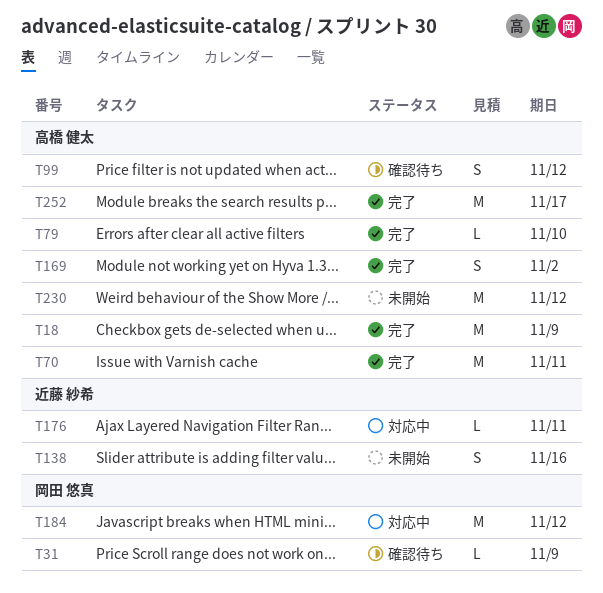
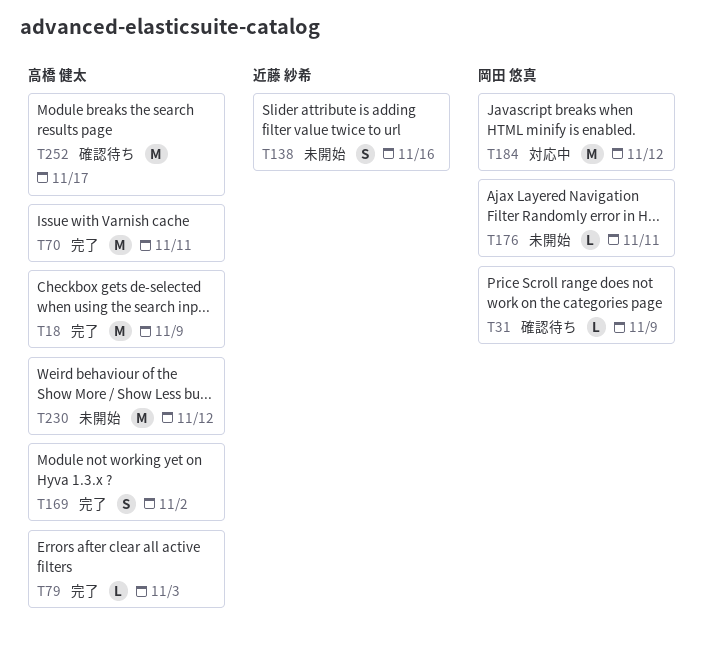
T79, due: Nov 10 -> Nov 3
T99: present -> none
T176, status: 対応中 -> 未開始
T176, owner: 近藤 紗希 -> 岡田 悠真
T252, status: 完了 -> 確認待ち

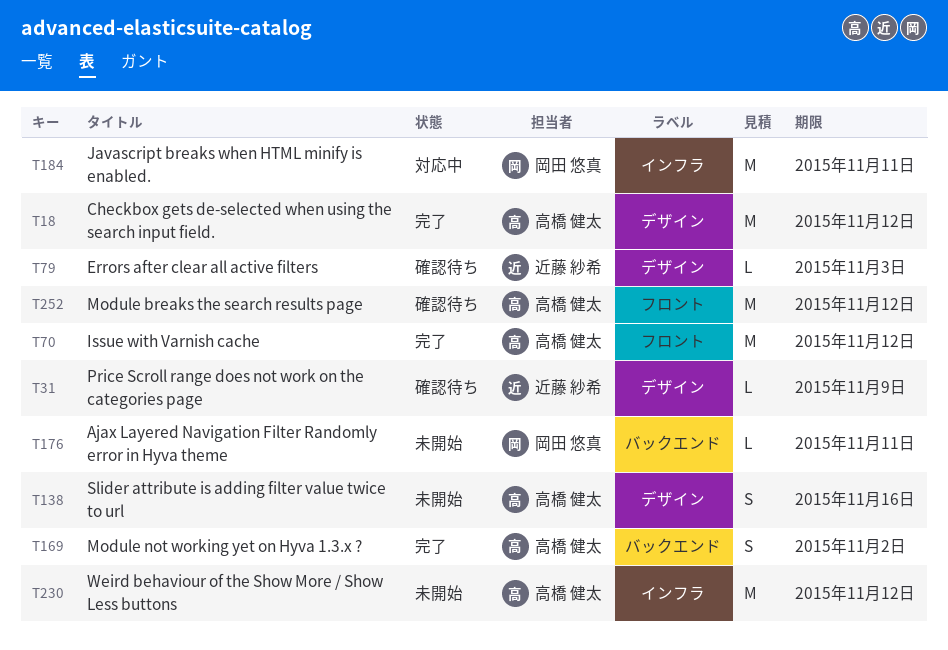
T18, due: Nov 9 -> Nov 12
T31, owner: 岡田 悠真 -> 近藤 紗希
T70, due: Nov 11 -> Nov 12
T79, status: 完了 -> 確認待ち
T79, owner: 高橋 健太 -> 近藤 紗希
T138, owner: 近藤 紗希 -> 高橋 健太
T184, due: Nov 12 -> Nov 11
T252, due: Nov 17 -> Nov 12

